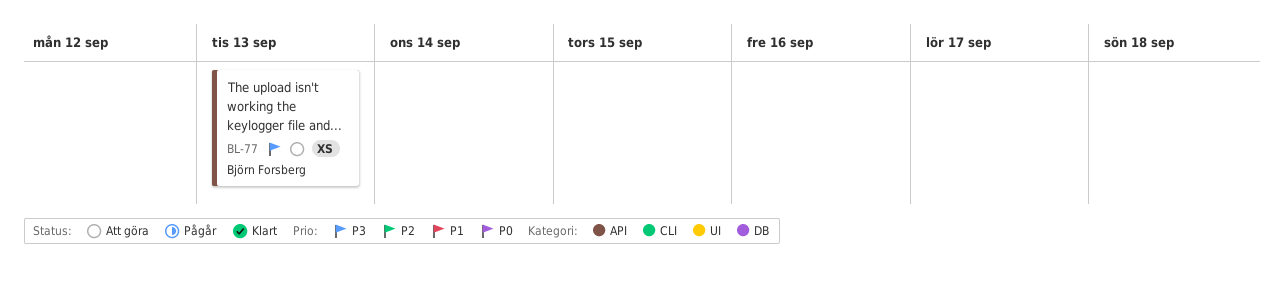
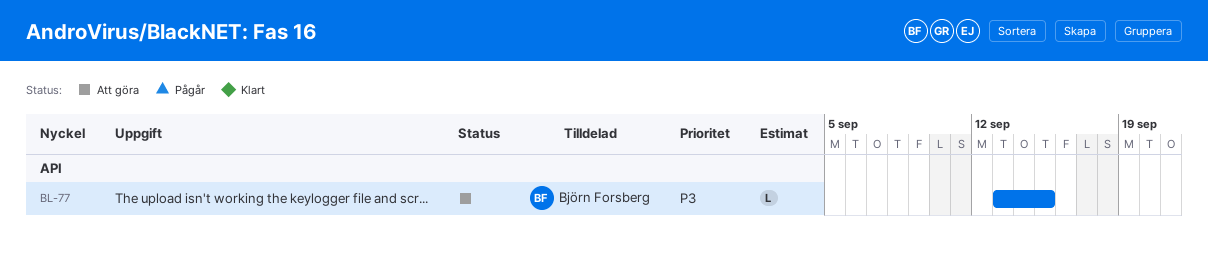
BL-77, estimate: XS -> L
BL-77, due: Sep 13 -> Sep 15

